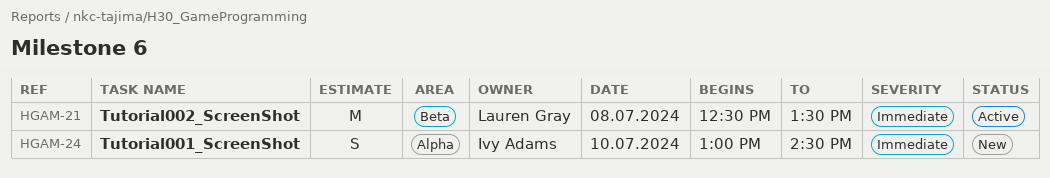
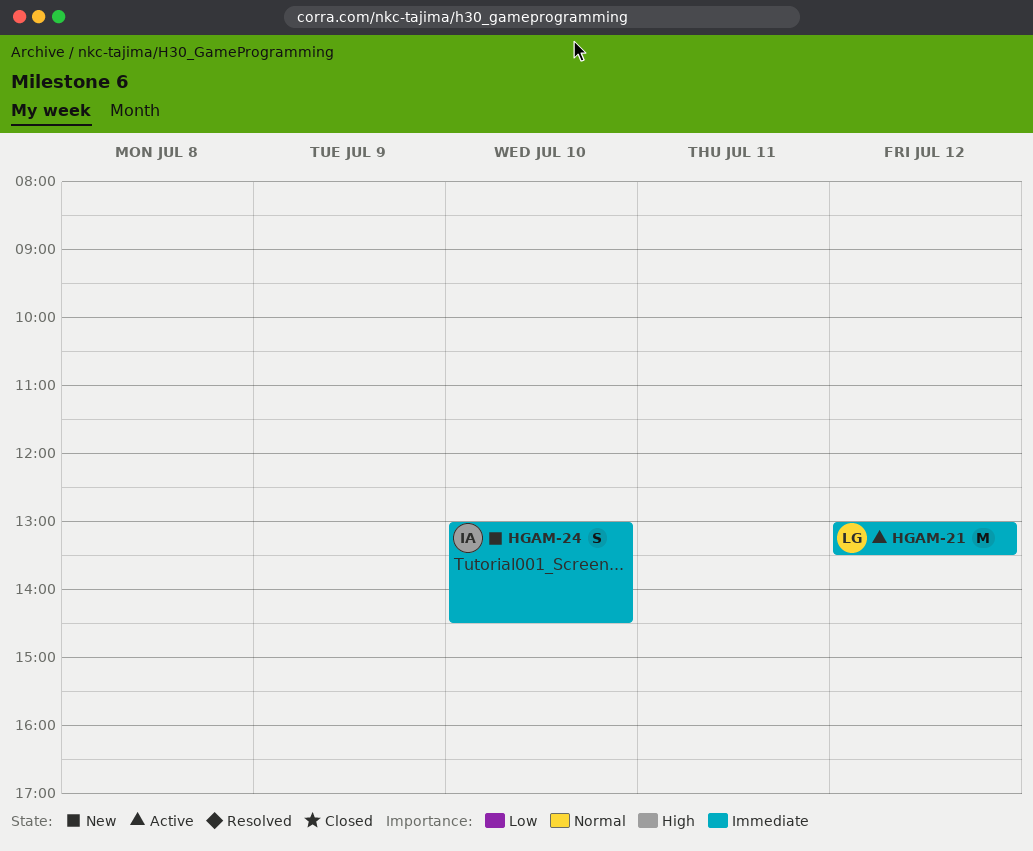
HGAM-21, day: Jul 8 -> Jul 12
HGAM-21, begins: 12:30 -> 13:00

